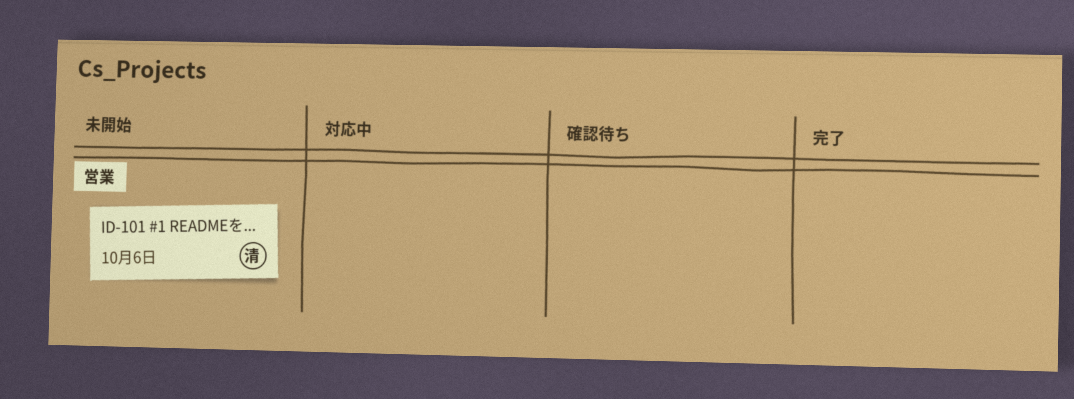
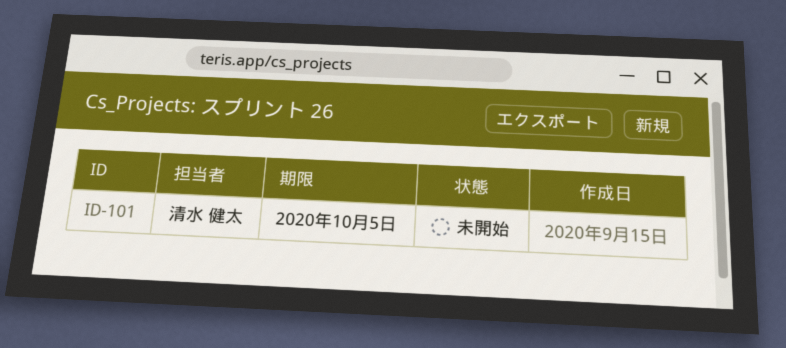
ID-101, due: Oct 6 -> Oct 5

